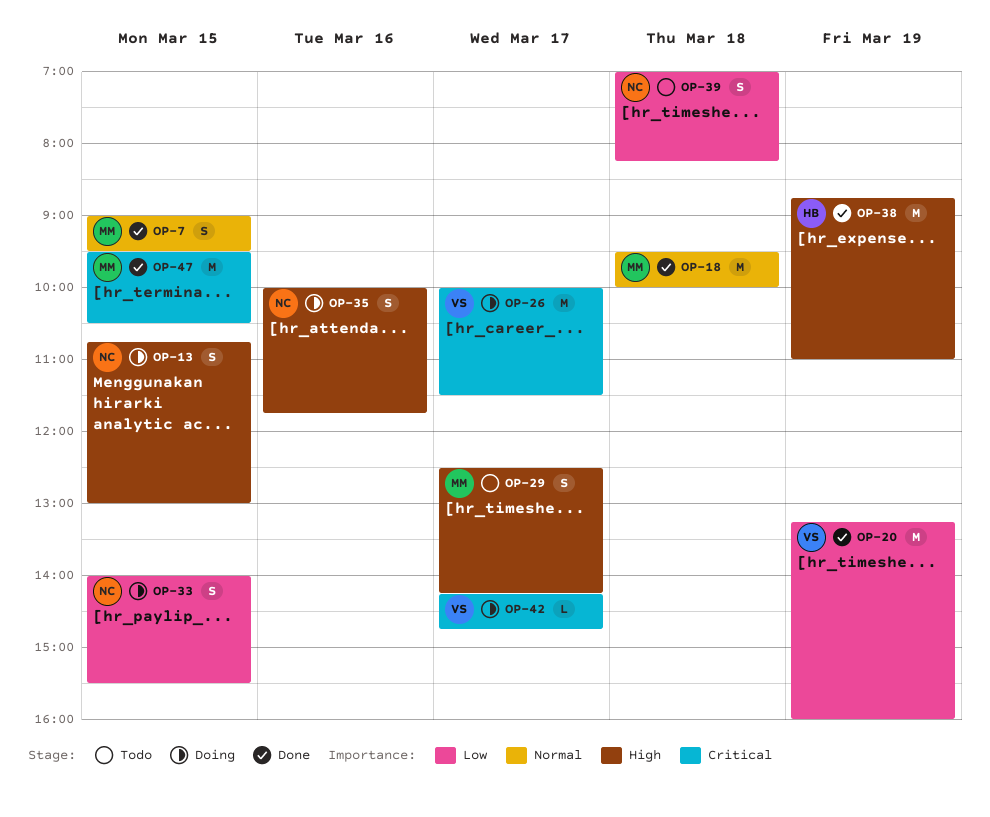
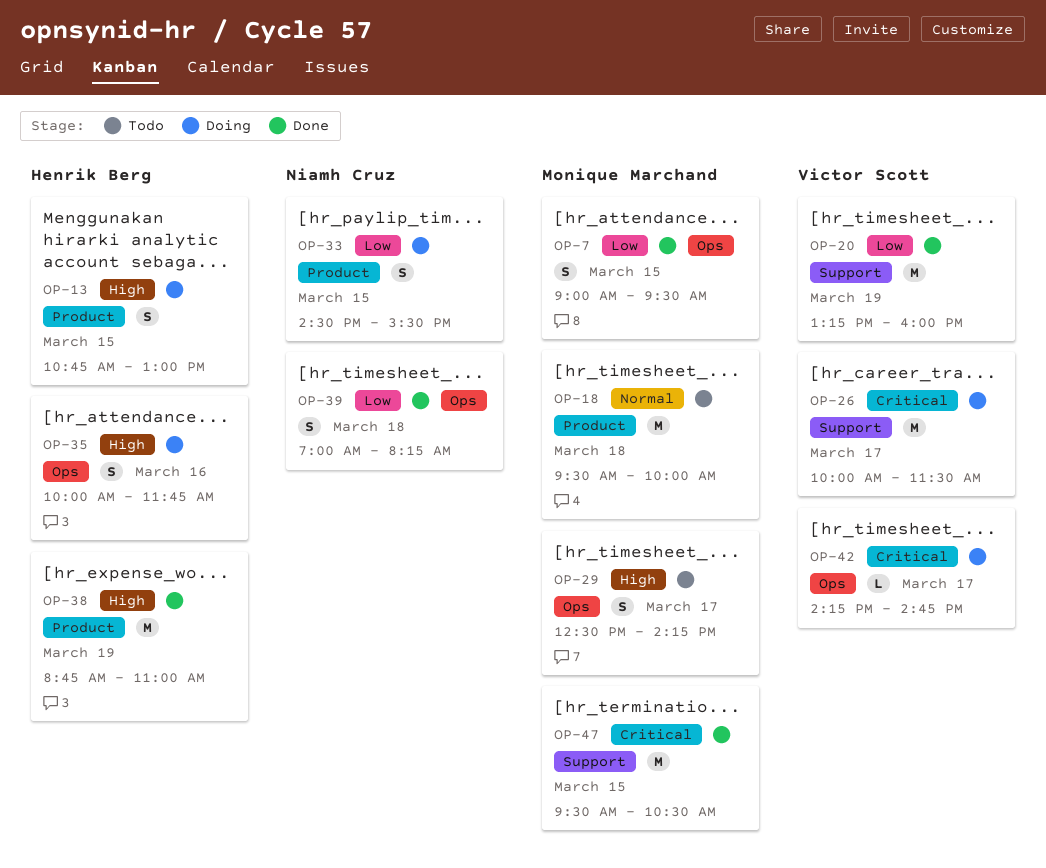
OP-7, priority: Normal -> Low
OP-13, owner: Niamh Cruz -> Henrik Berg
OP-18, status: Done -> Todo
OP-33, begins: 14:00 -> 14:30
OP-35, owner: Niamh Cruz -> Henrik Berg
OP-39, status: Todo -> Done

